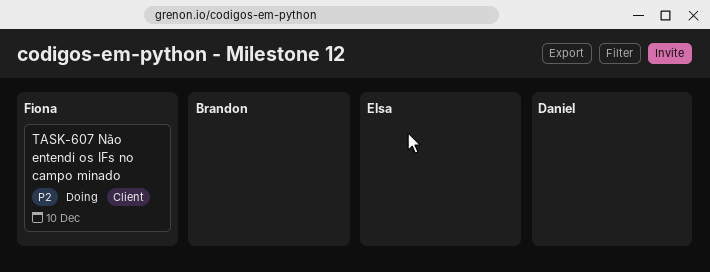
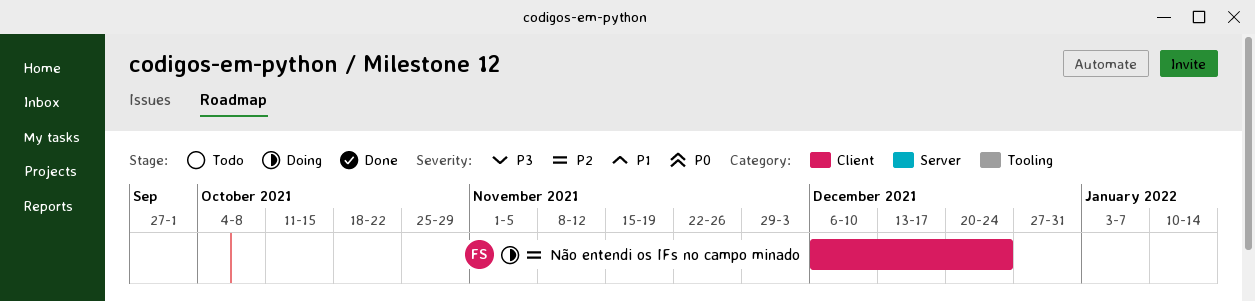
Não entendi os IFs no campo minado, due: Dec 10 -> Dec 24

